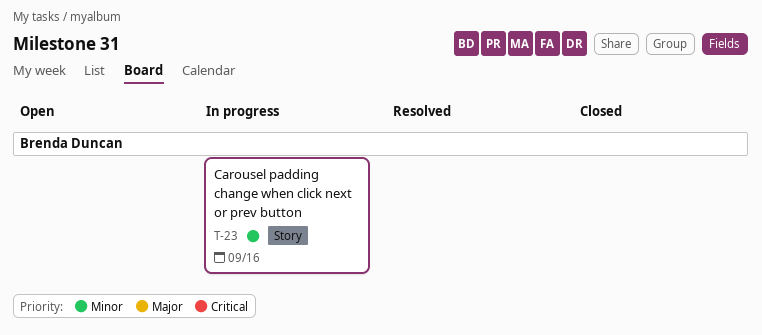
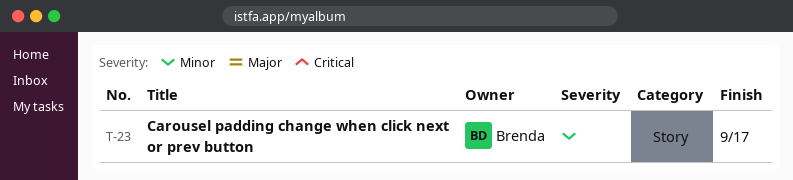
T-23, due: Sep 16 -> Sep 17

